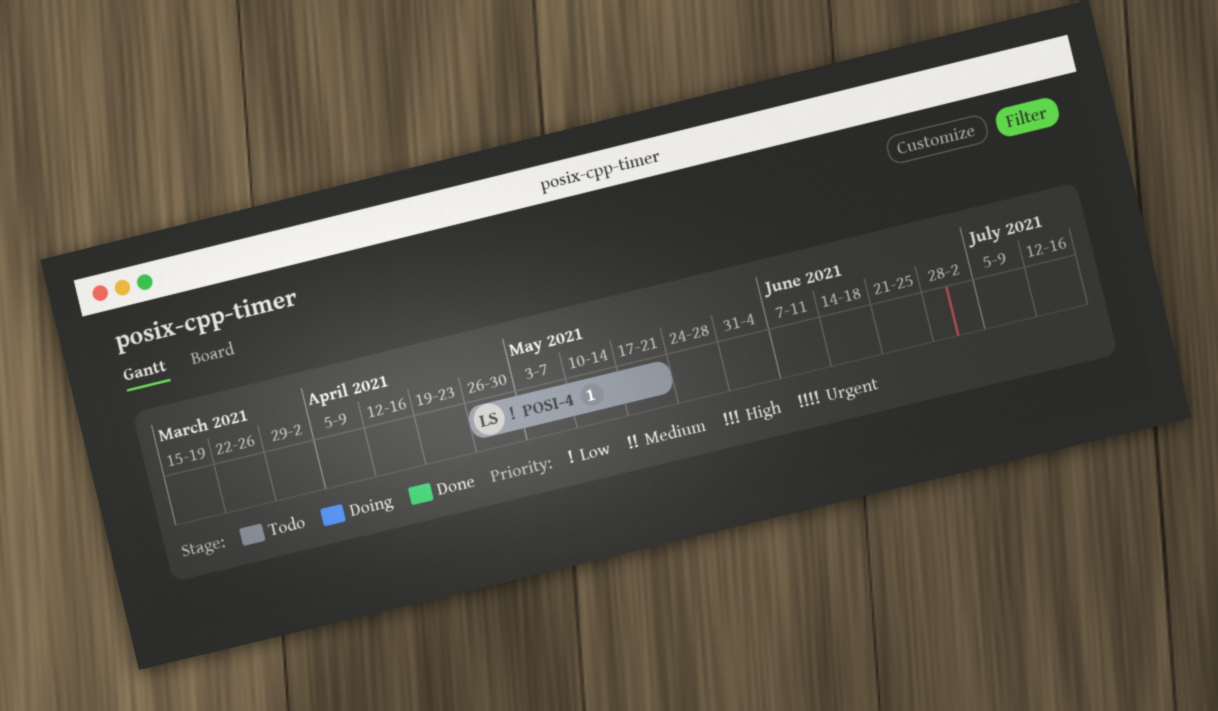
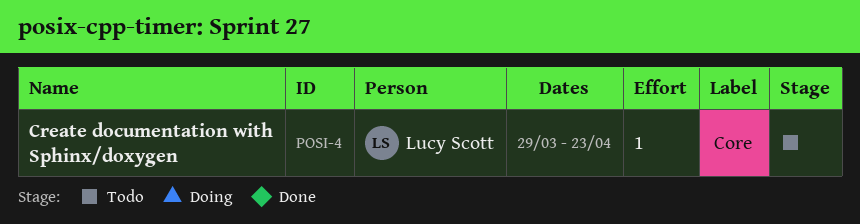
POSI-4, start: Apr 26 -> Mar 29
POSI-4, due: May 21 -> Apr 23

